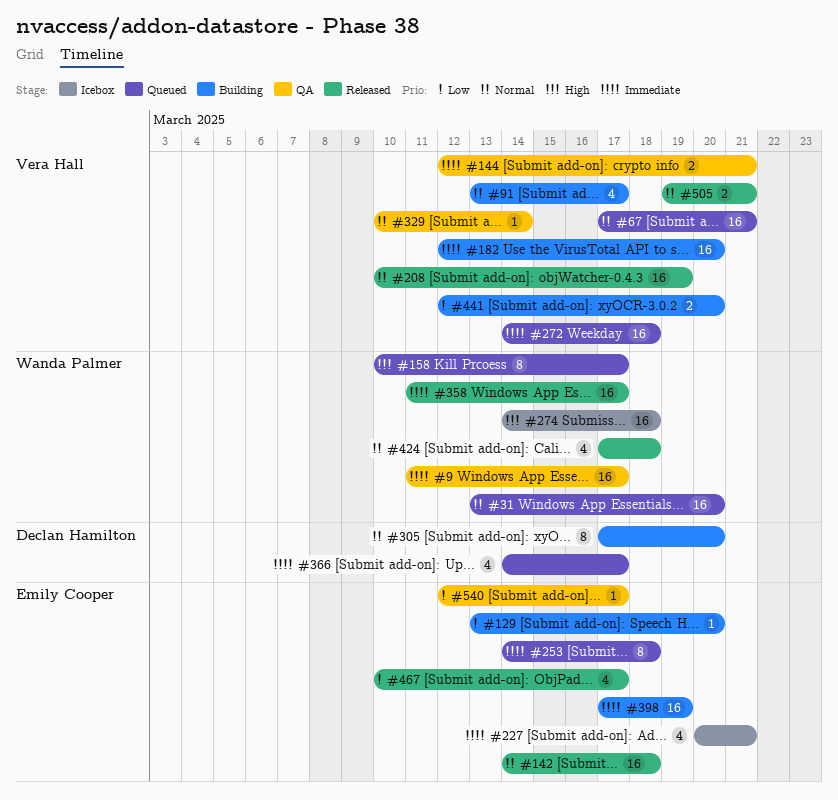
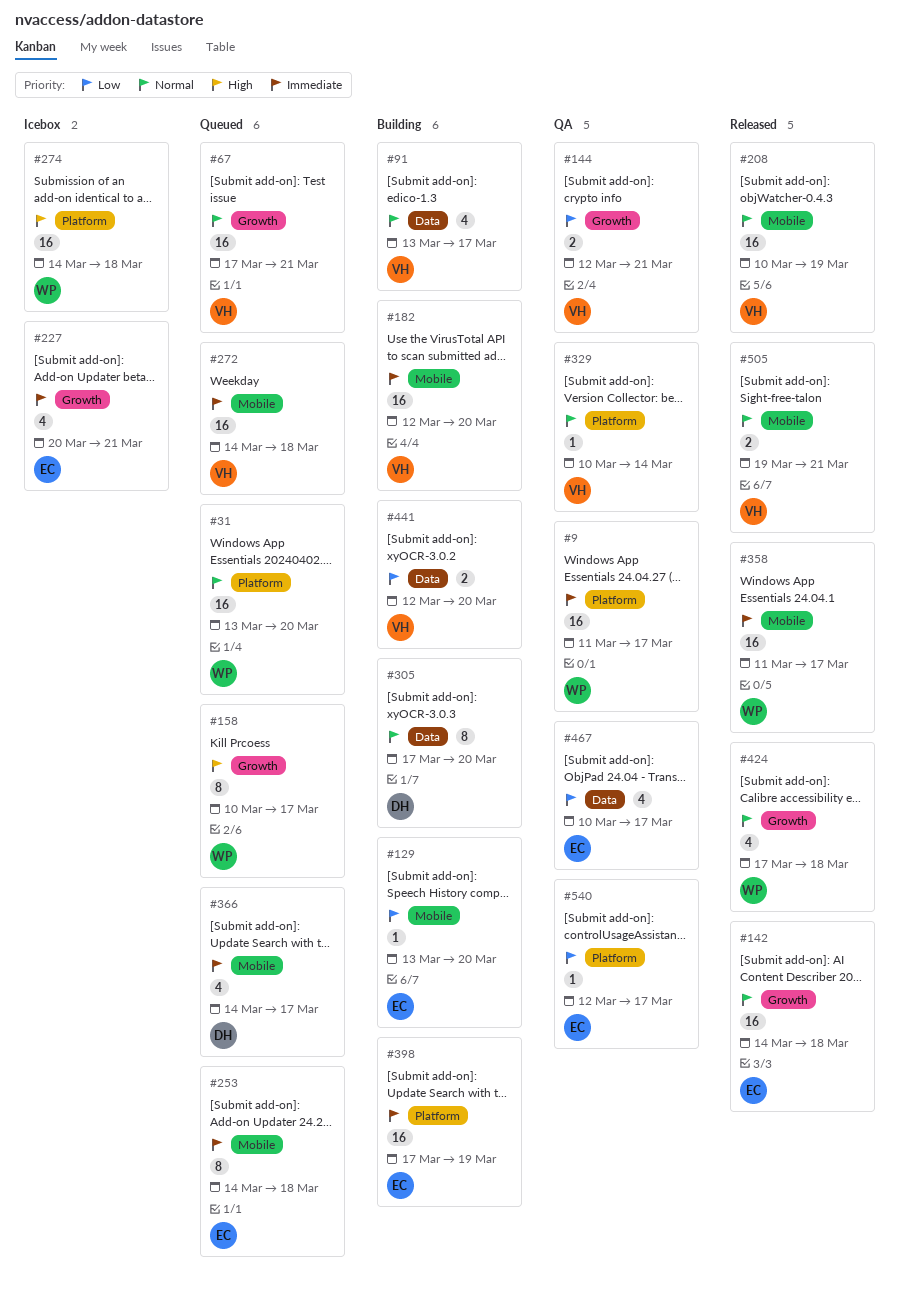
#144, priority: Immediate -> Low
#467, status: Released -> QA

